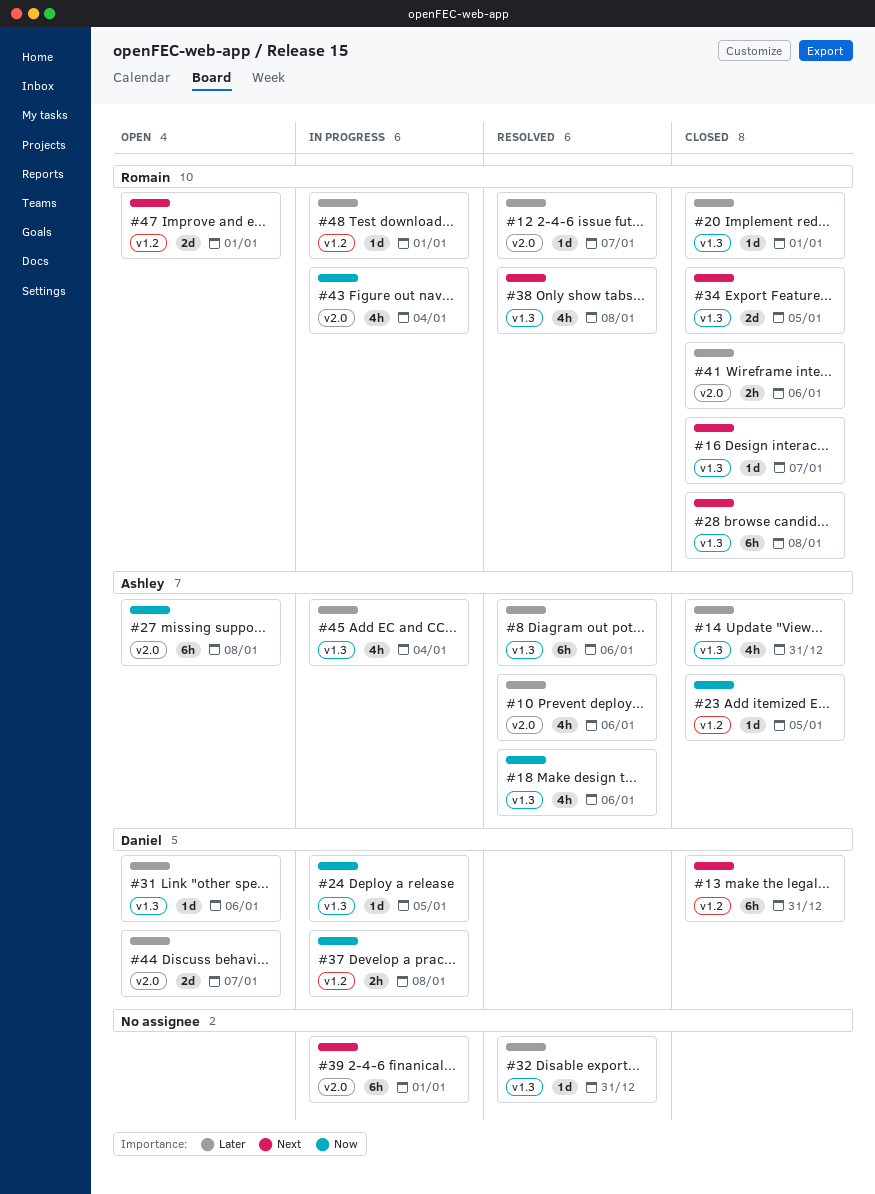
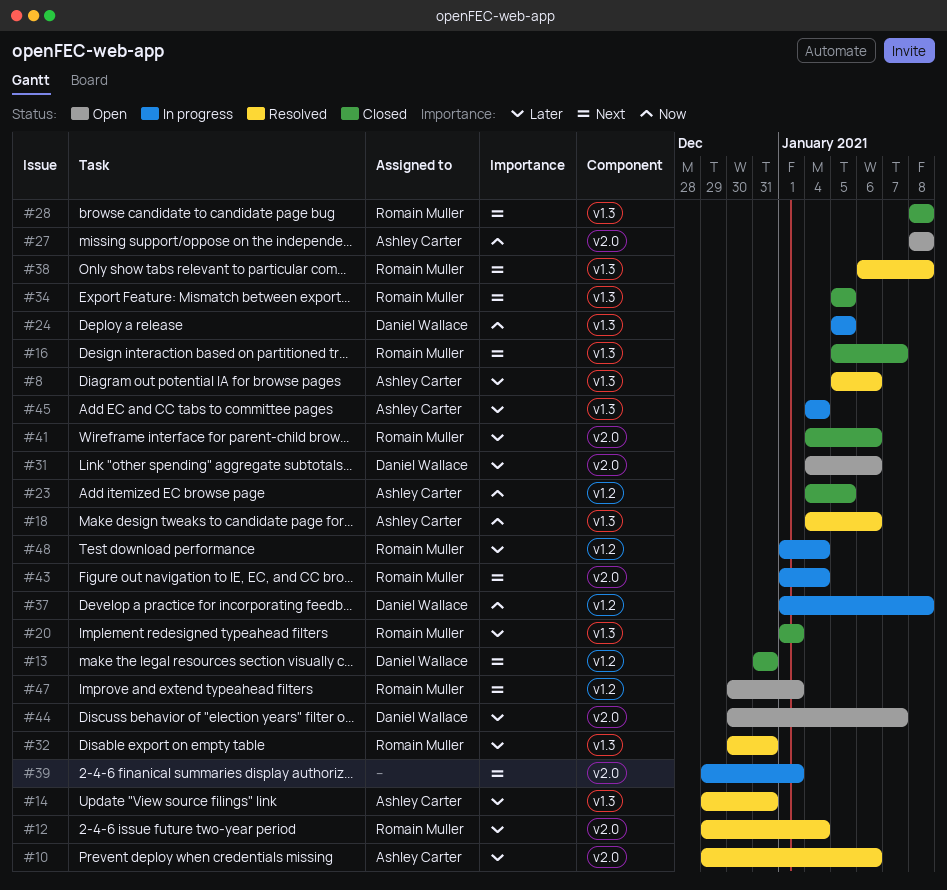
#12, due: Jan 7 -> Jan 4
#14, status: Closed -> Resolved
#31, label: v1.3 -> v2.0
#32, owner: none -> Romain Muller
#43, priority: Now -> Next
#48, due: Jan 1 -> Jan 4

